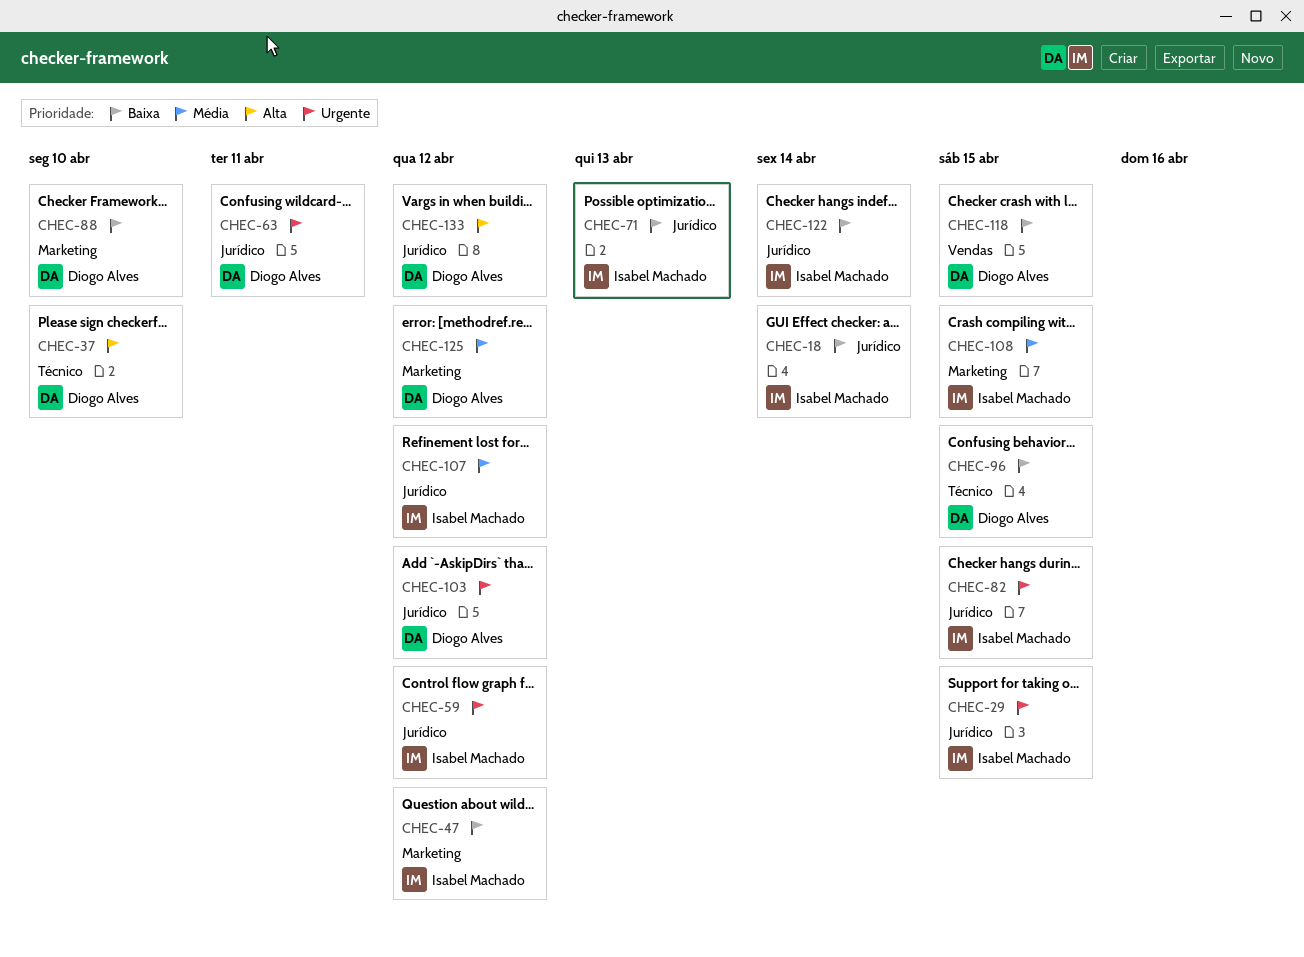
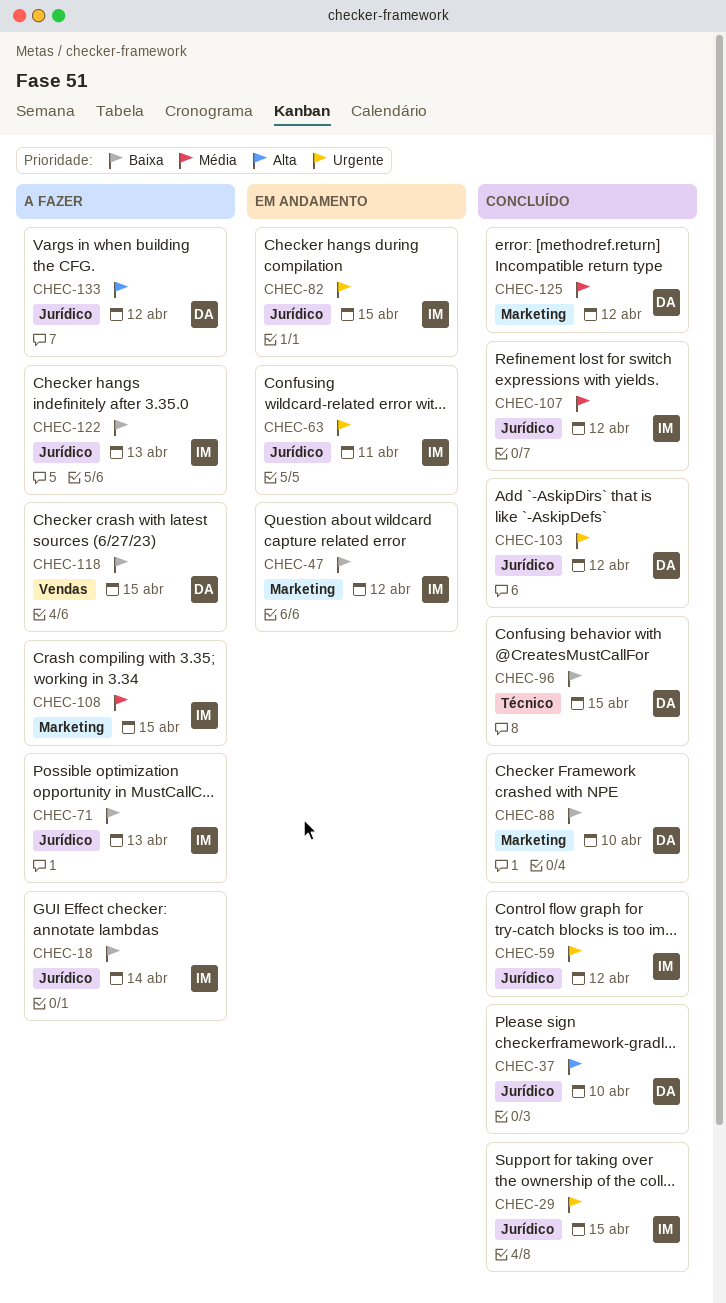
CHEC-37, label: Técnico -> Jurídico
CHEC-63, owner: Diogo Alves -> Isabel Machado
CHEC-122, due: Apr 14 -> Apr 13

